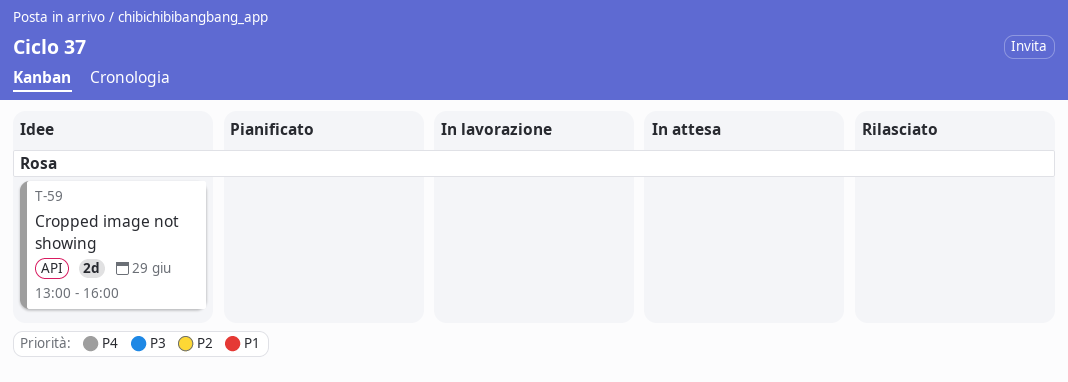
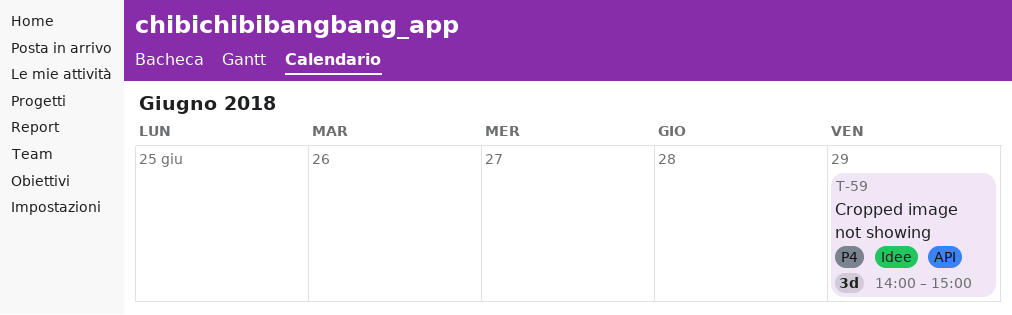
T-59, estimate: 2d -> 3d
T-59, begins: 13:00 -> 14:00
T-59, ends: 16:00 -> 15:00

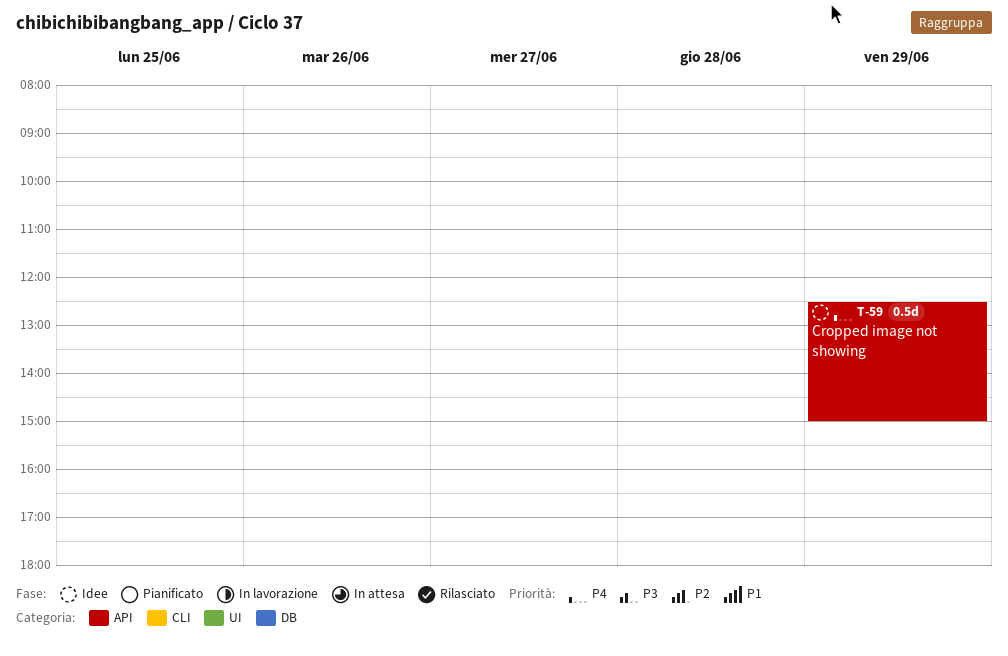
T-59, estimate: 3d -> 0.5d
T-59, begins: 14:00 -> 12:30

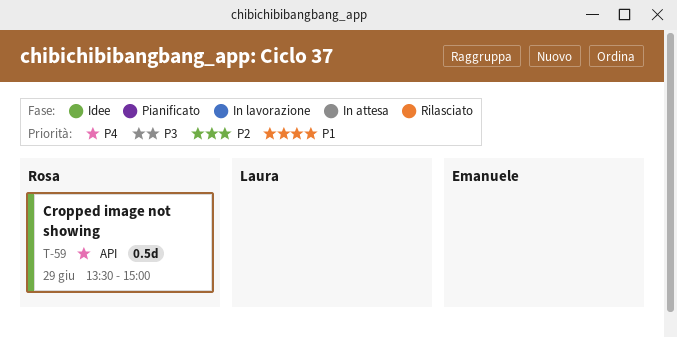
T-59, begins: 12:30 -> 13:30

